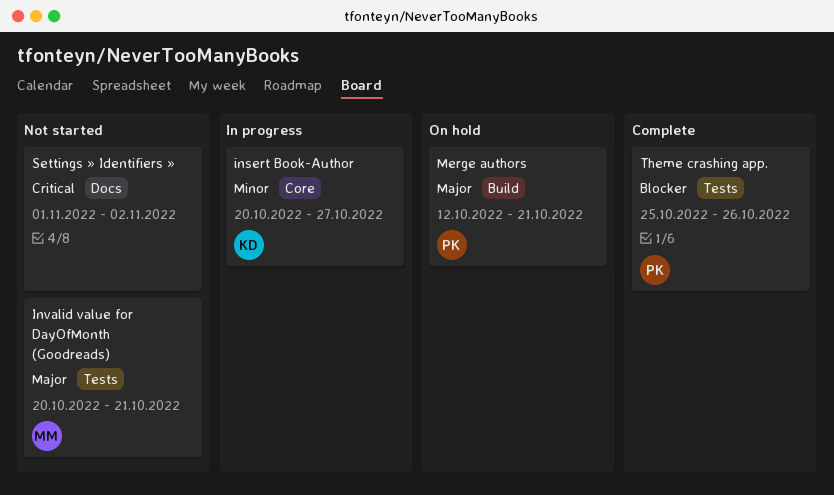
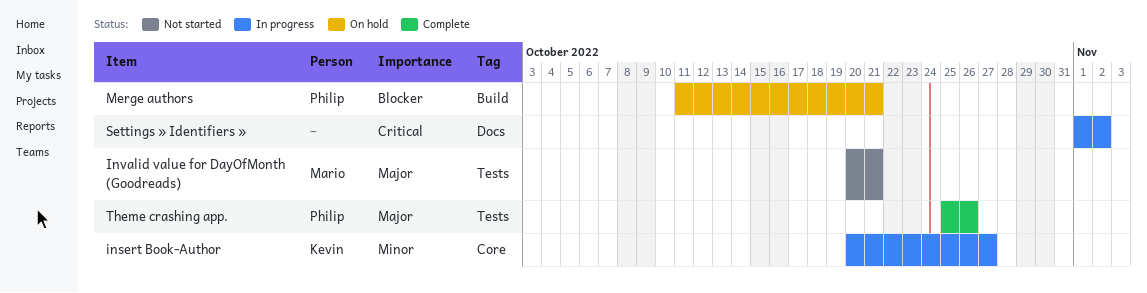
Merge authors, priority: Major -> Blocker
Merge authors, start: Oct 12 -> Oct 11
Settings » Identifiers », status: Not started -> In progress
Theme crashing app., priority: Blocker -> Major

